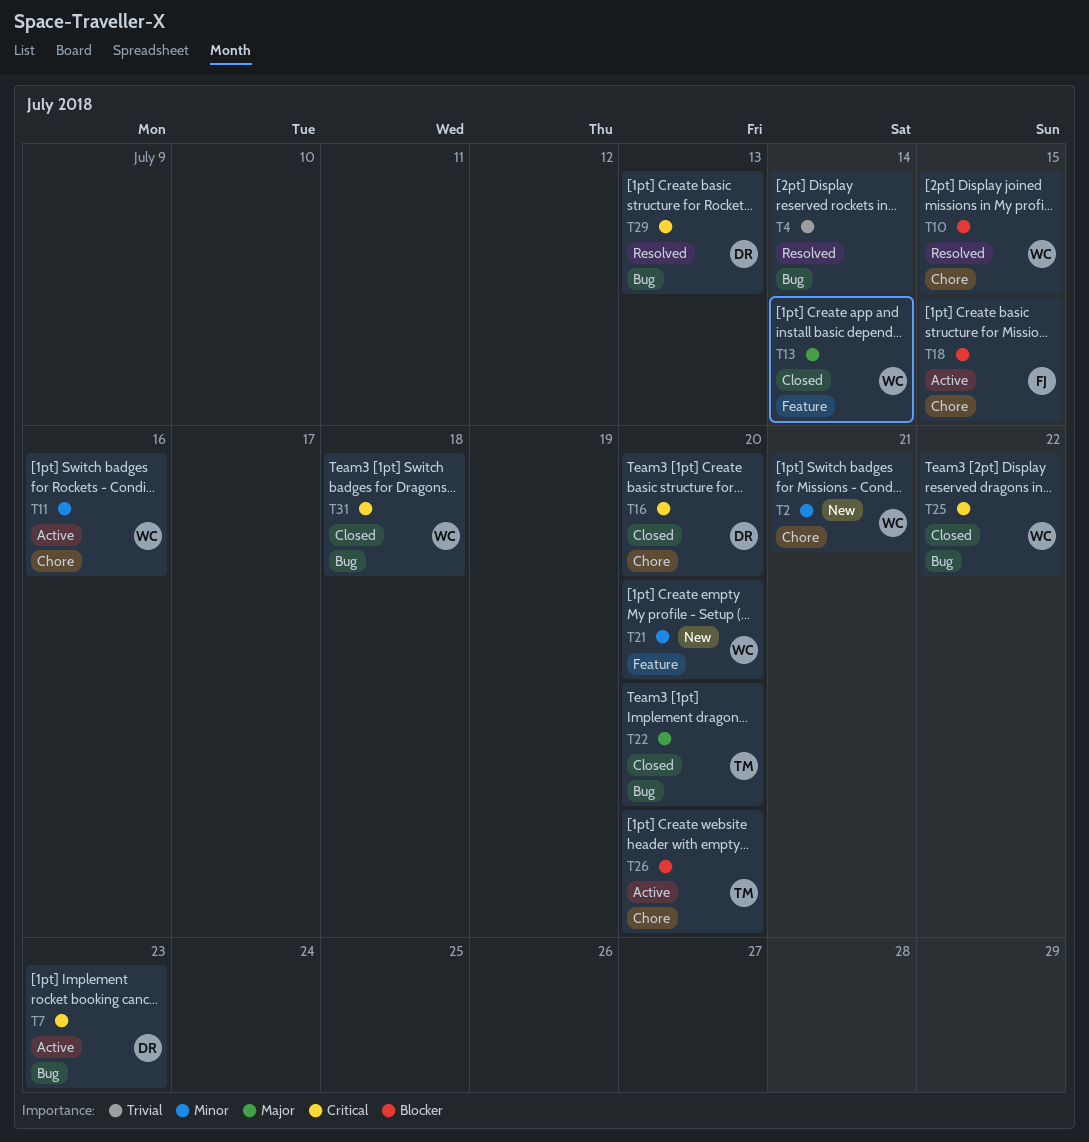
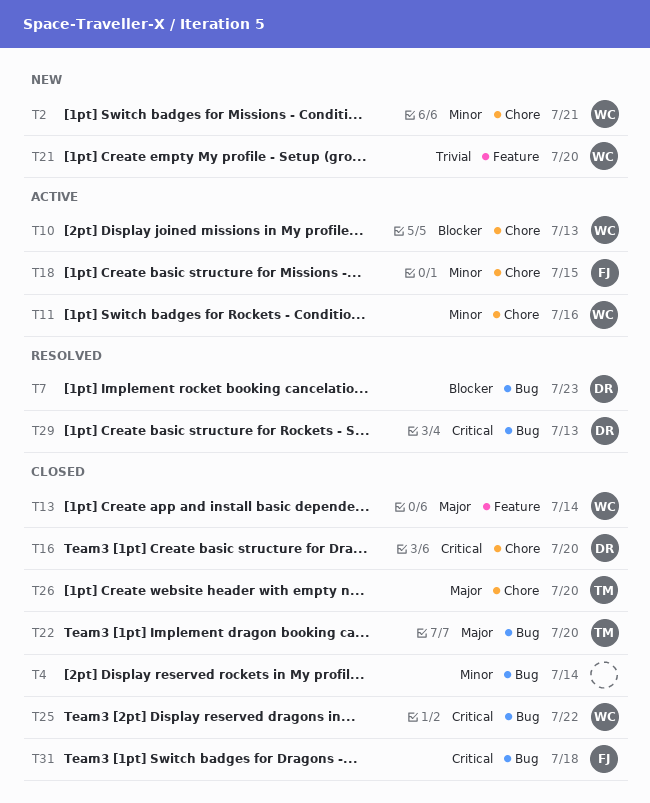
T4, status: Resolved -> Closed
T4, priority: Trivial -> Minor
T7, status: Active -> Resolved
T7, priority: Critical -> Blocker
T10, status: Resolved -> Active
T10, due: Jul 15 -> Jul 13
T18, priority: Blocker -> Minor
T21, priority: Minor -> Trivial
T26, status: Active -> Closed
T26, priority: Blocker -> Major
T31, owner: WC -> FJ

